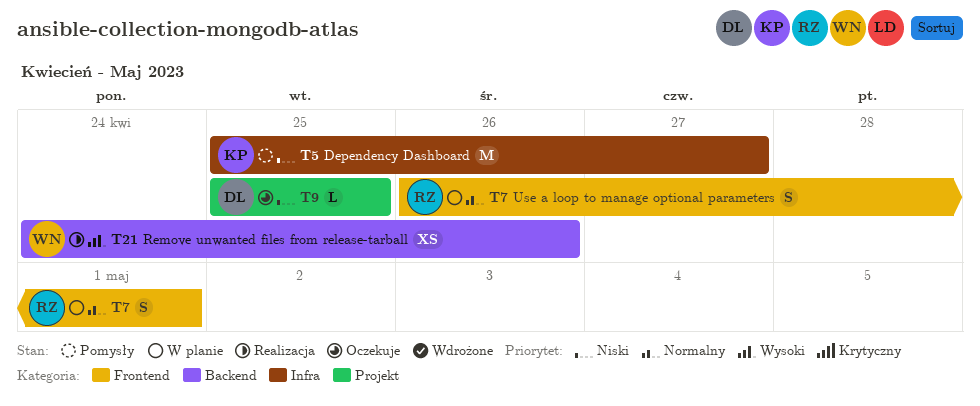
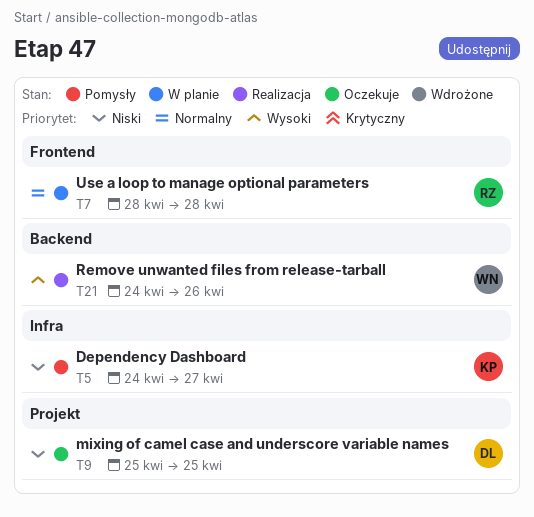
T5, start: Apr 25 -> Apr 24
T7, start: Apr 26 -> Apr 28
T7, due: May 1 -> Apr 28

